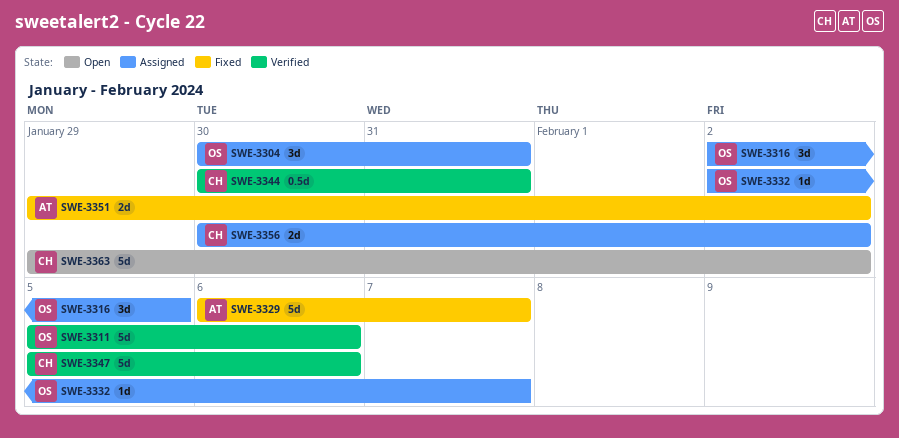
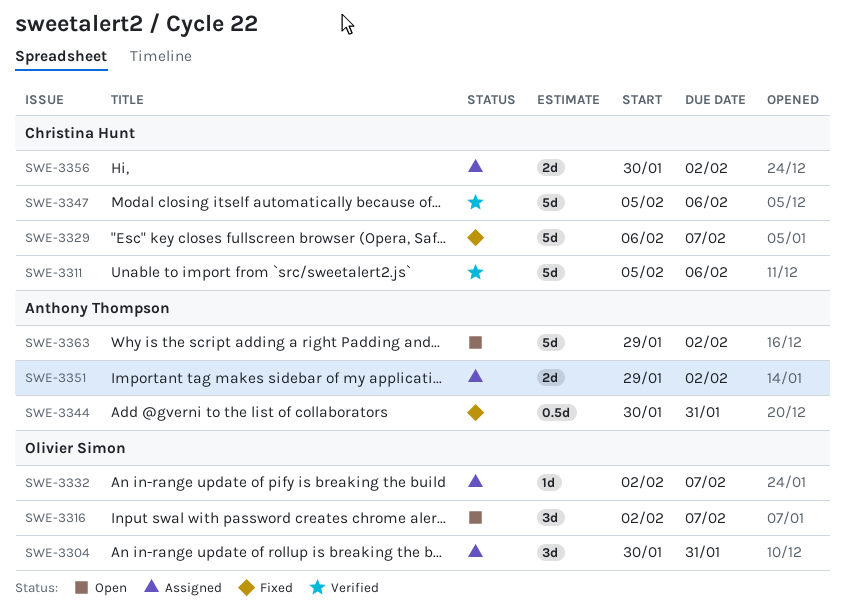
SWE-3311, owner: Olivier Simon -> Christina Hunt
SWE-3316, status: Assigned -> Open
SWE-3316, due: Feb 5 -> Feb 7
SWE-3329, owner: Anthony Thompson -> Christina Hunt
SWE-3344, status: Verified -> Fixed
SWE-3344, owner: Christina Hunt -> Anthony Thompson
SWE-3351, status: Fixed -> Assigned
SWE-3363, owner: Christina Hunt -> Anthony Thompson

